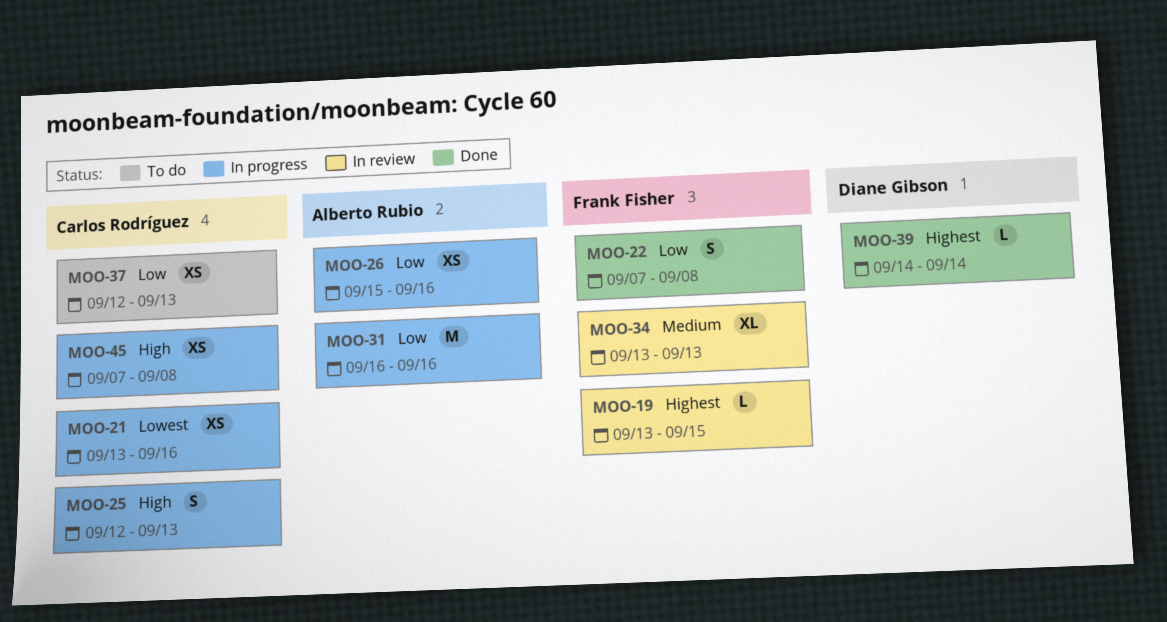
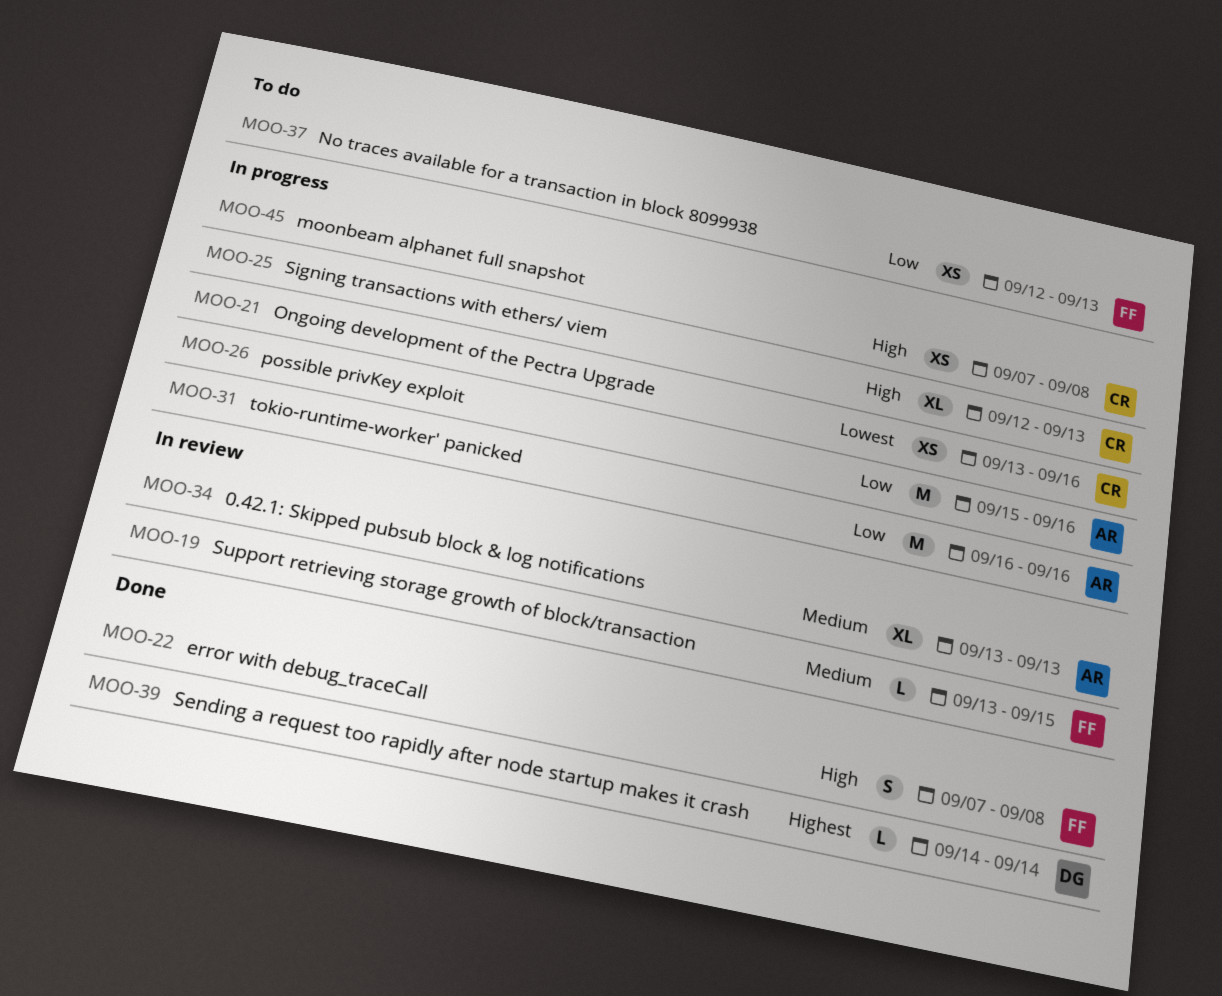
MOO-19, priority: Highest -> Medium
MOO-22, priority: Low -> High
MOO-25, estimate: S -> XL
MOO-26, estimate: XS -> M
MOO-34, owner: Frank Fisher -> Alberto Rubio
MOO-37, owner: Carlos Rodríguez -> Frank Fisher

